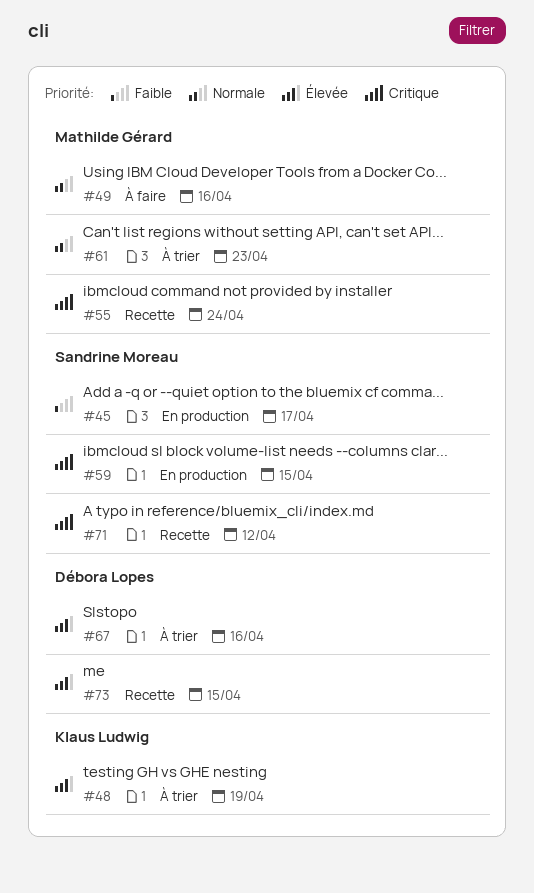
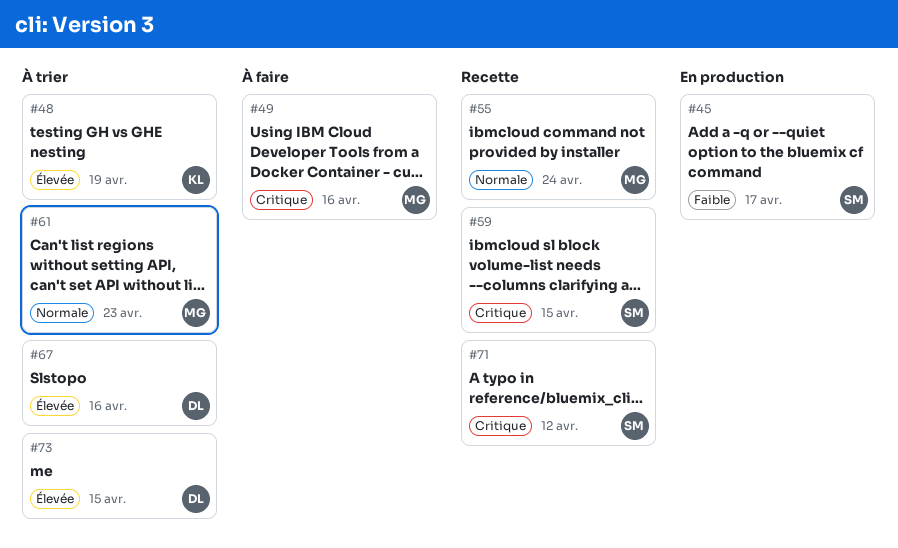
#49, priority: Normale -> Critique
#55, priority: Critique -> Normale
#59, status: En production -> Recette
#73, status: Recette -> À trier

